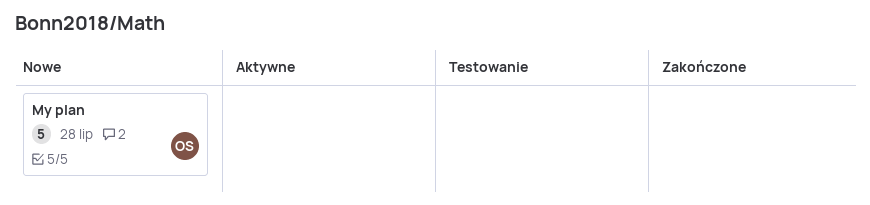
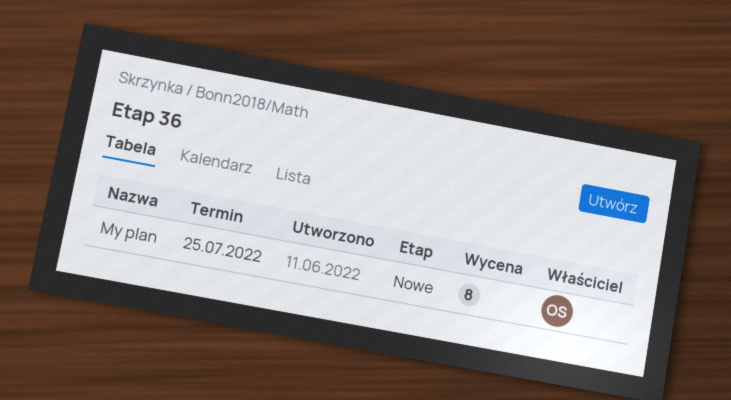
My plan, estimate: 5 -> 8
My plan, due: Jul 28 -> Jul 25

